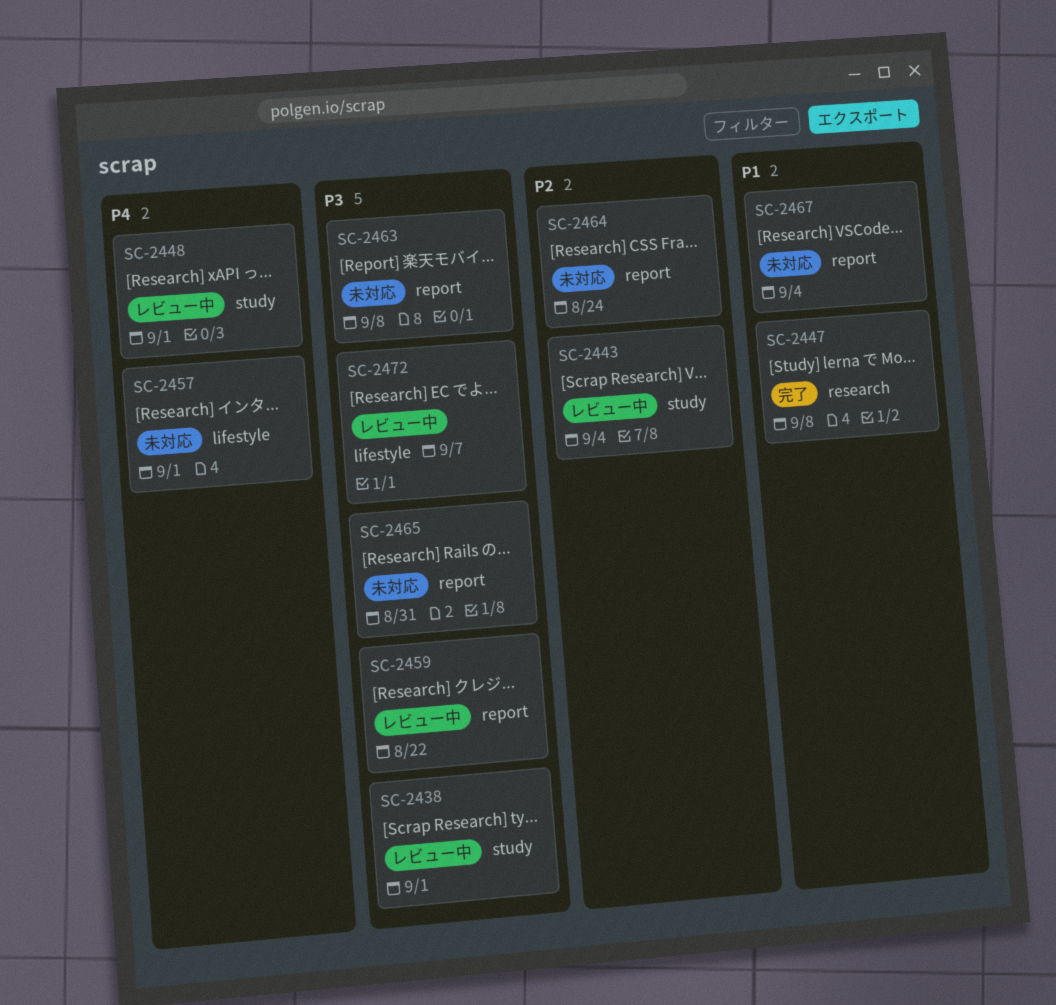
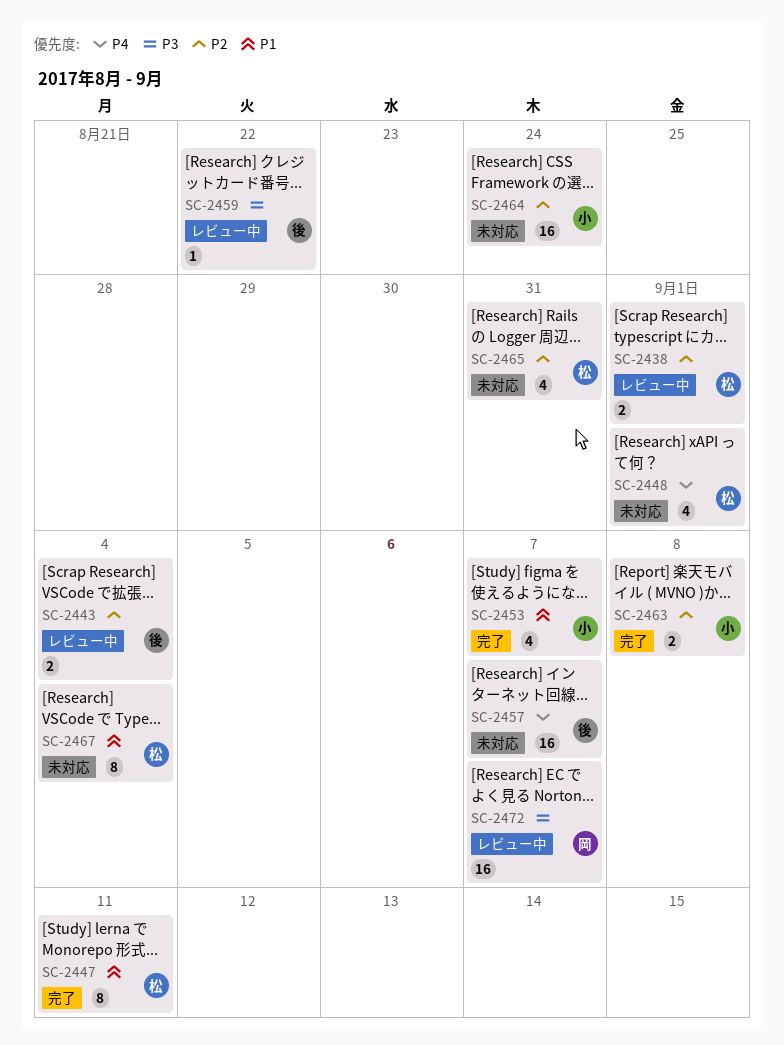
SC-2438, priority: P3 -> P2
SC-2447, due: Sep 8 -> Sep 11
SC-2448, status: レビュー中 -> 未対応
SC-2453: none -> present
SC-2457, due: Sep 1 -> Sep 7
SC-2463, status: 未対応 -> 完了
SC-2463, priority: P3 -> P2
SC-2465, priority: P3 -> P2

